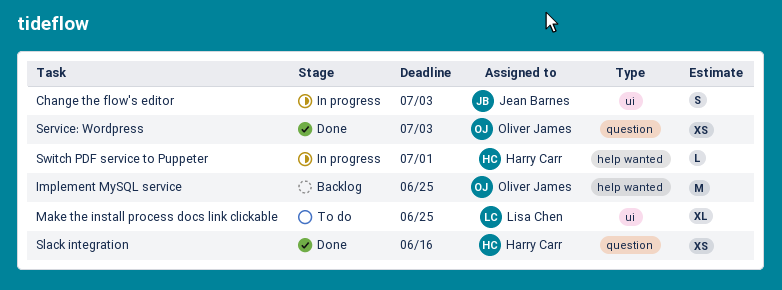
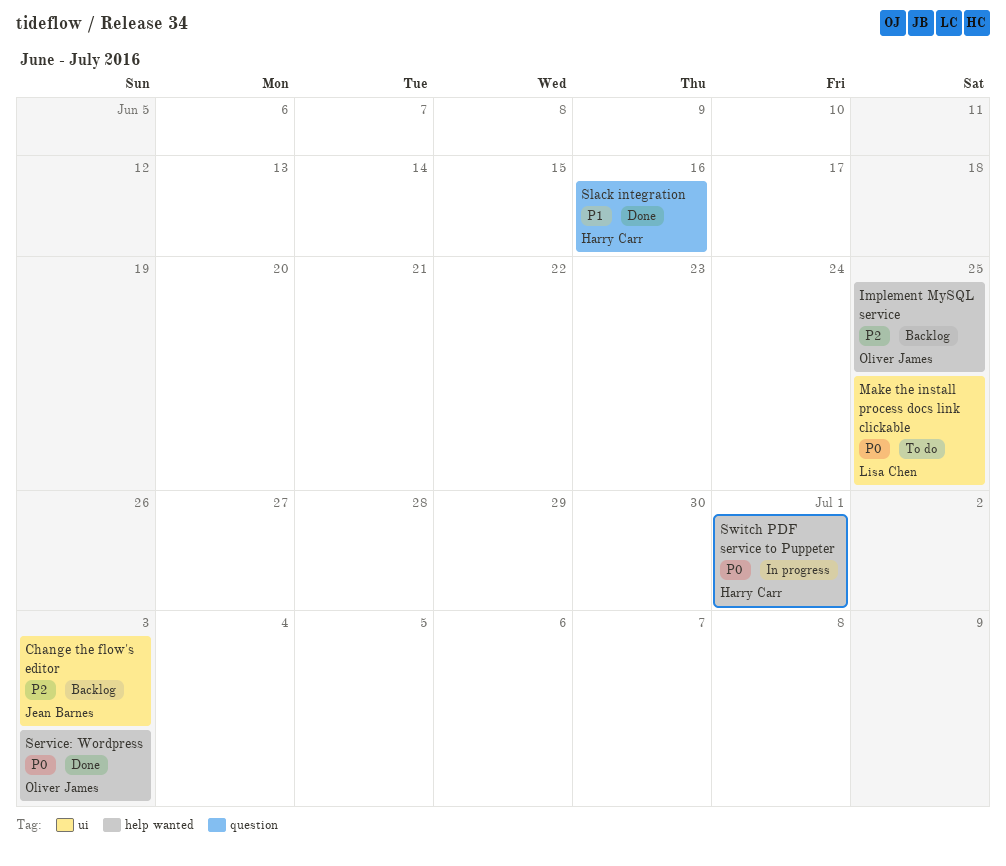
Change the flow's editor, status: In progress -> Backlog
Service: Wordpress, label: question -> help wanted

